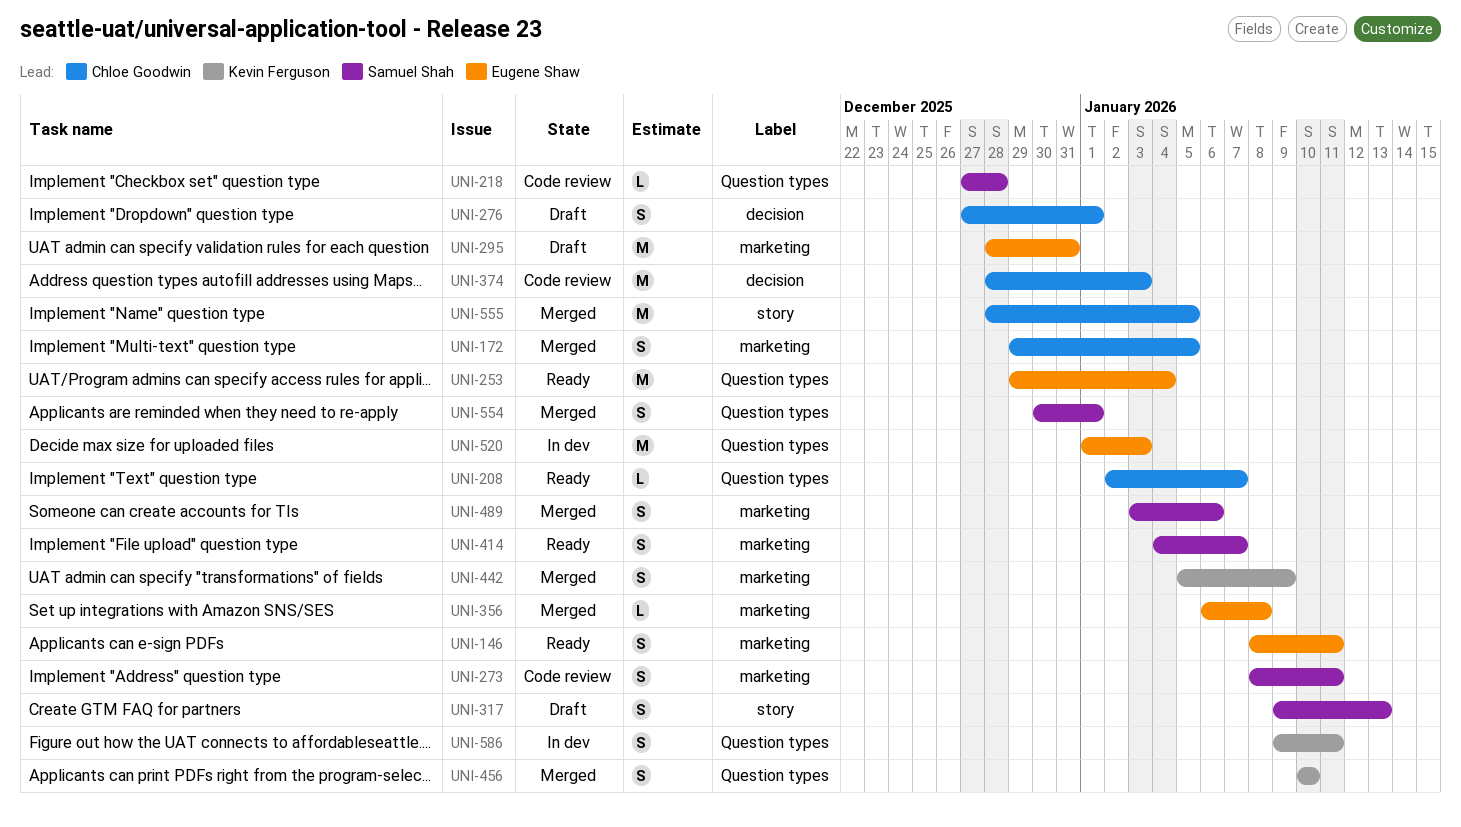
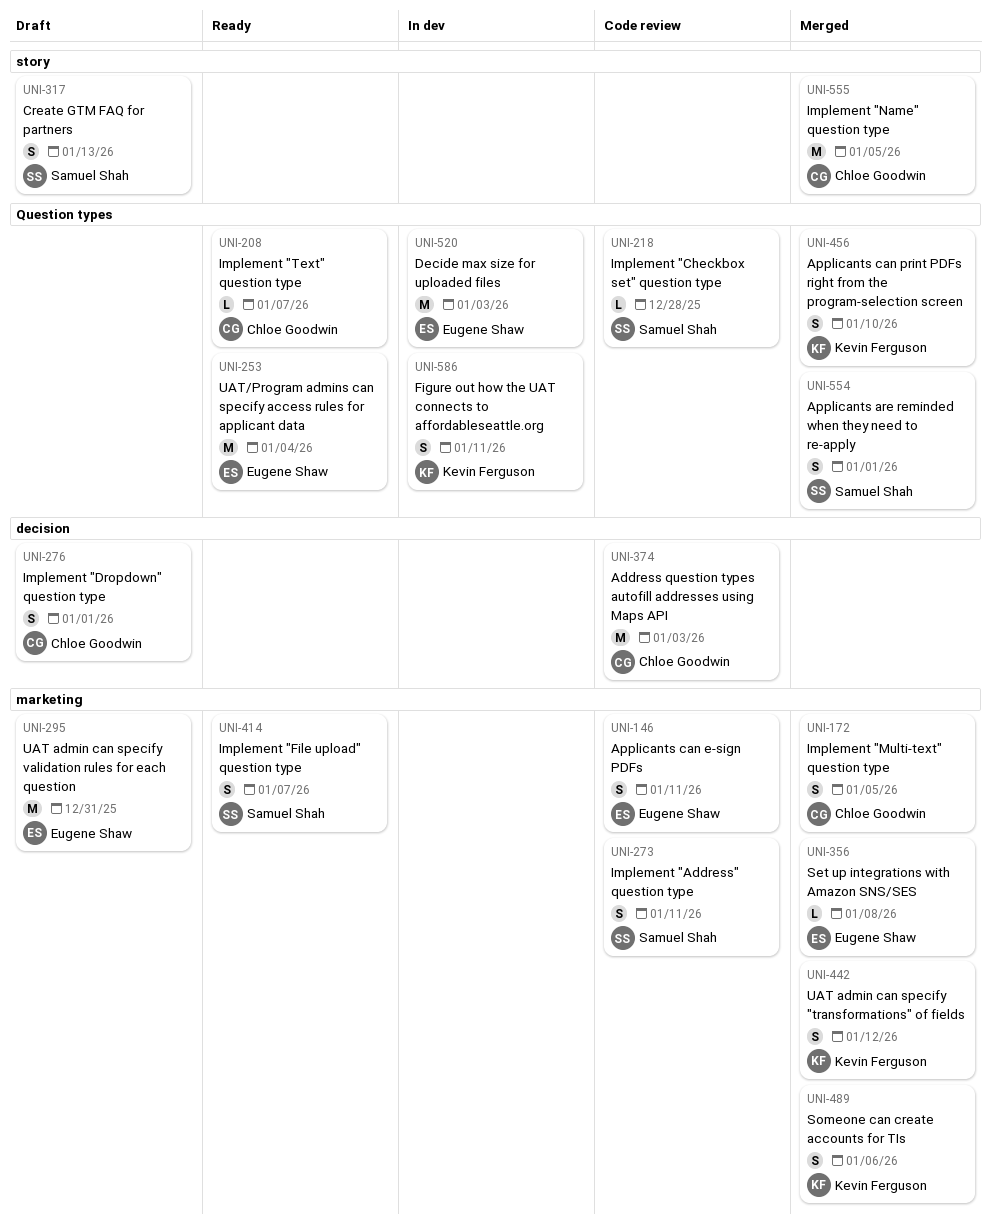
UNI-146, status: Ready -> Code review
UNI-442, due: Jan 9 -> Jan 12
UNI-489, owner: Samuel Shah -> Kevin Ferguson

